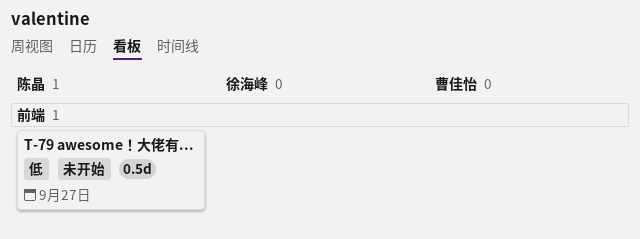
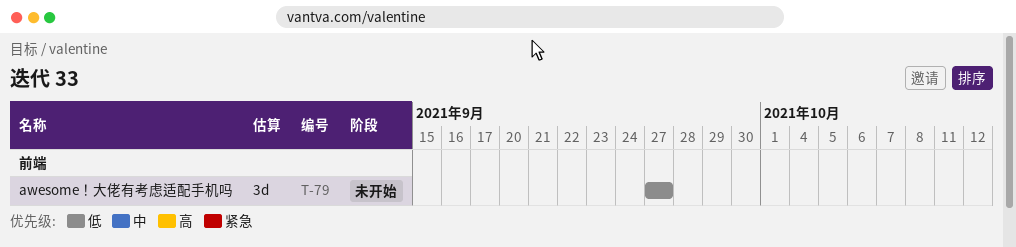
T-79, estimate: 0.5d -> 3d

